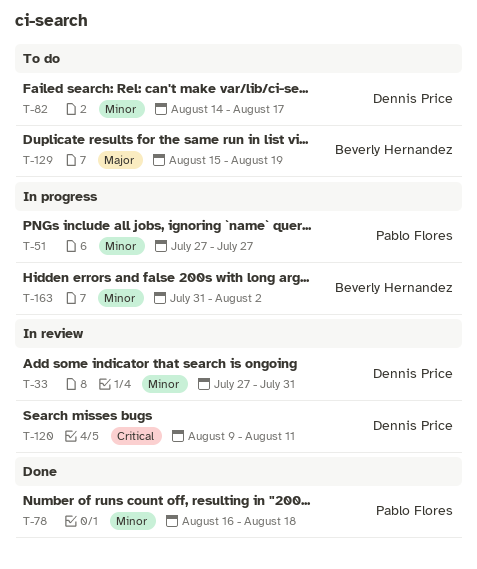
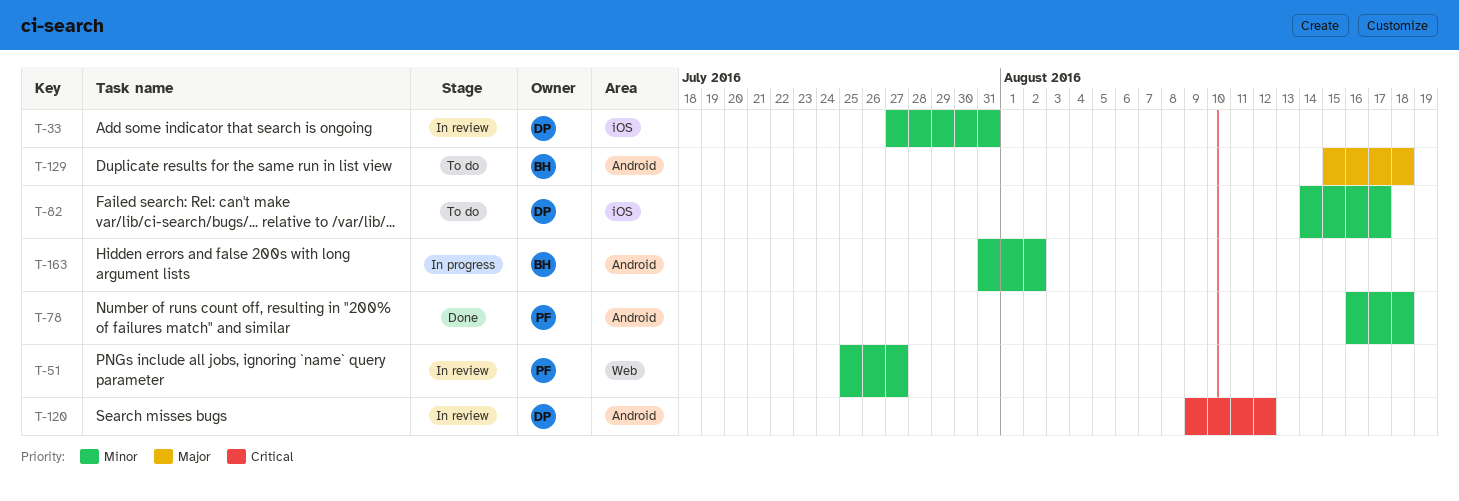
T-51, status: In progress -> In review
T-51, start: Jul 27 -> Jul 25
T-120, due: Aug 11 -> Aug 12
T-129, due: Aug 19 -> Aug 18

